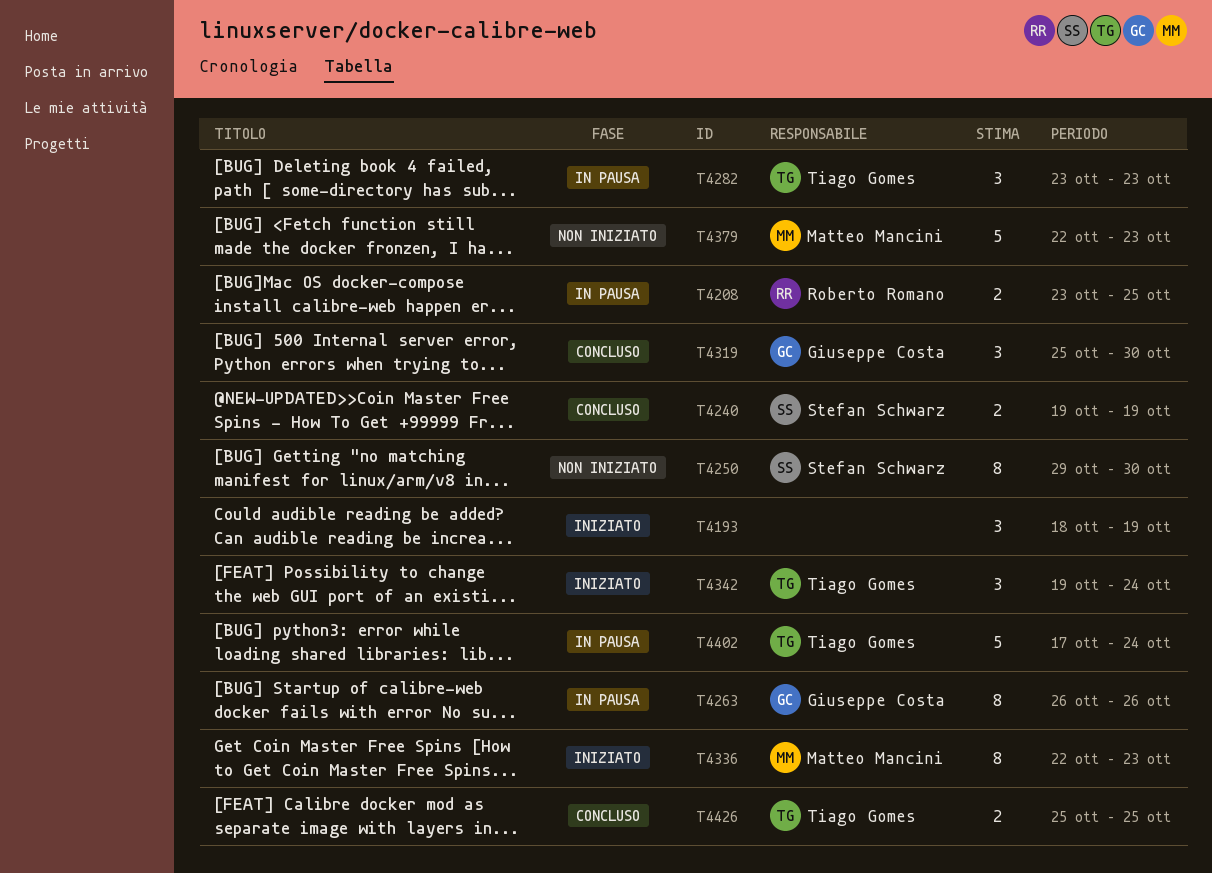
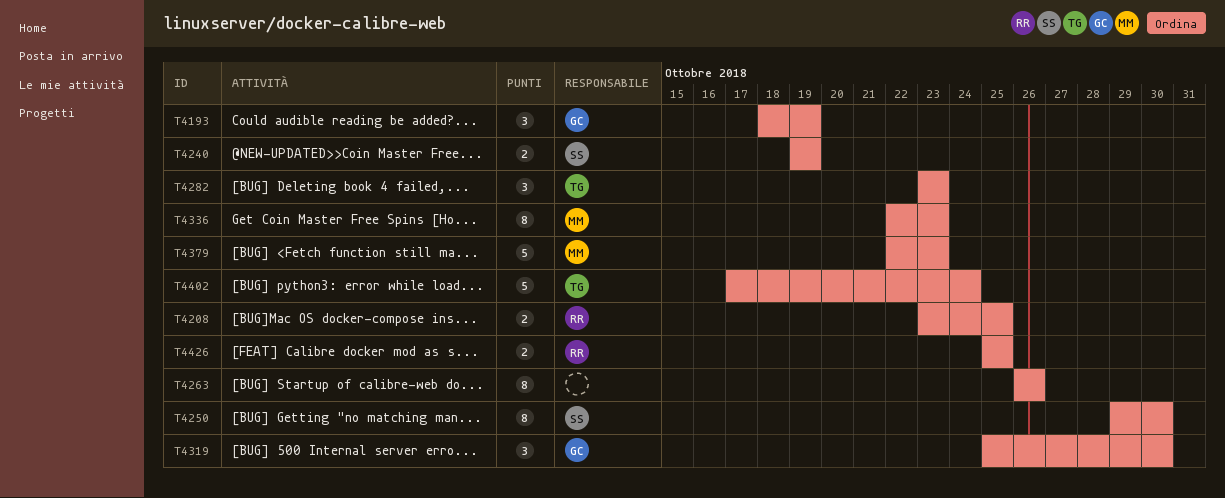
T4193, owner: none -> Giuseppe Costa
T4263, owner: Giuseppe Costa -> none
T4342: present -> none
T4426, owner: Tiago Gomes -> Roberto Romano

